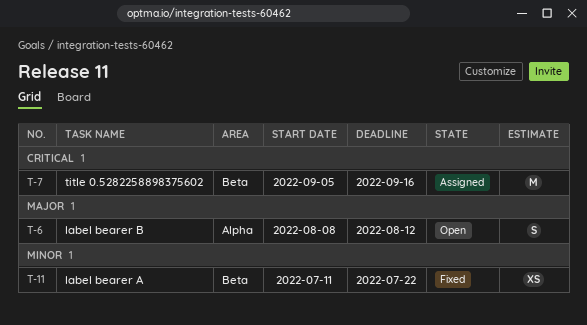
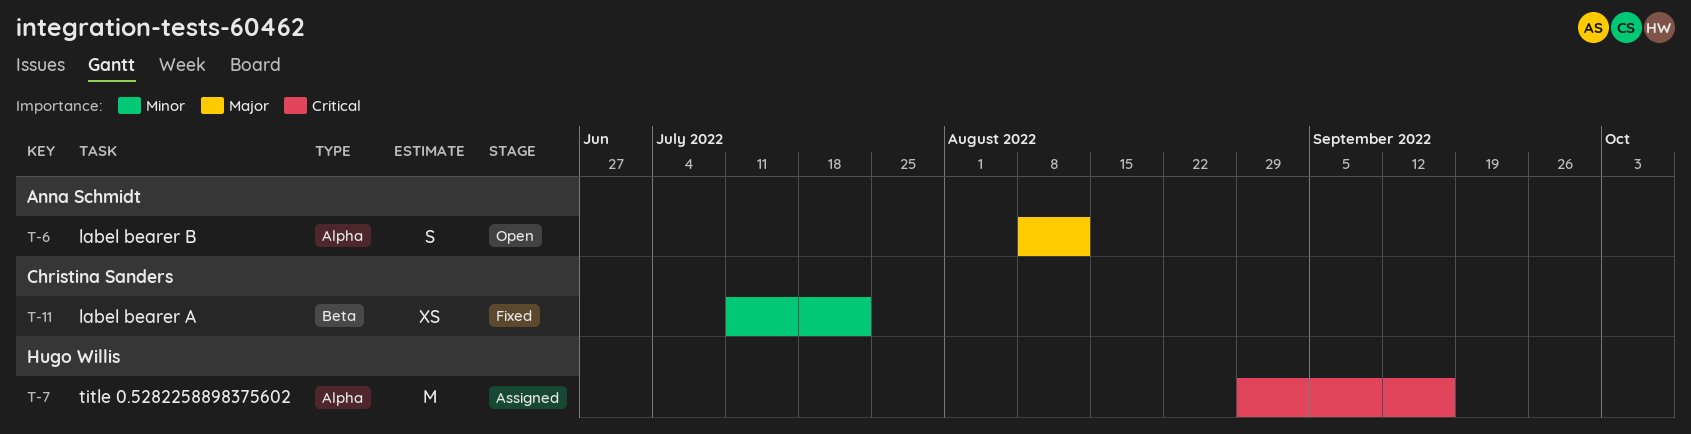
T-7, label: Beta -> Alpha
T-7, start: Sep 5 -> Aug 29

